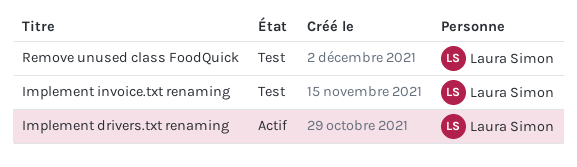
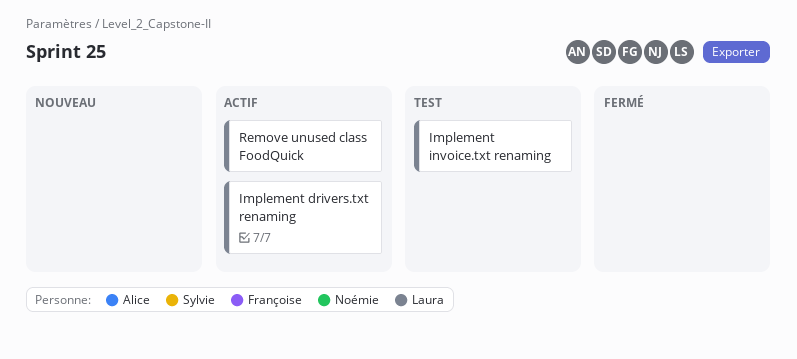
Remove unused class FoodQuick, status: Test -> Actif

